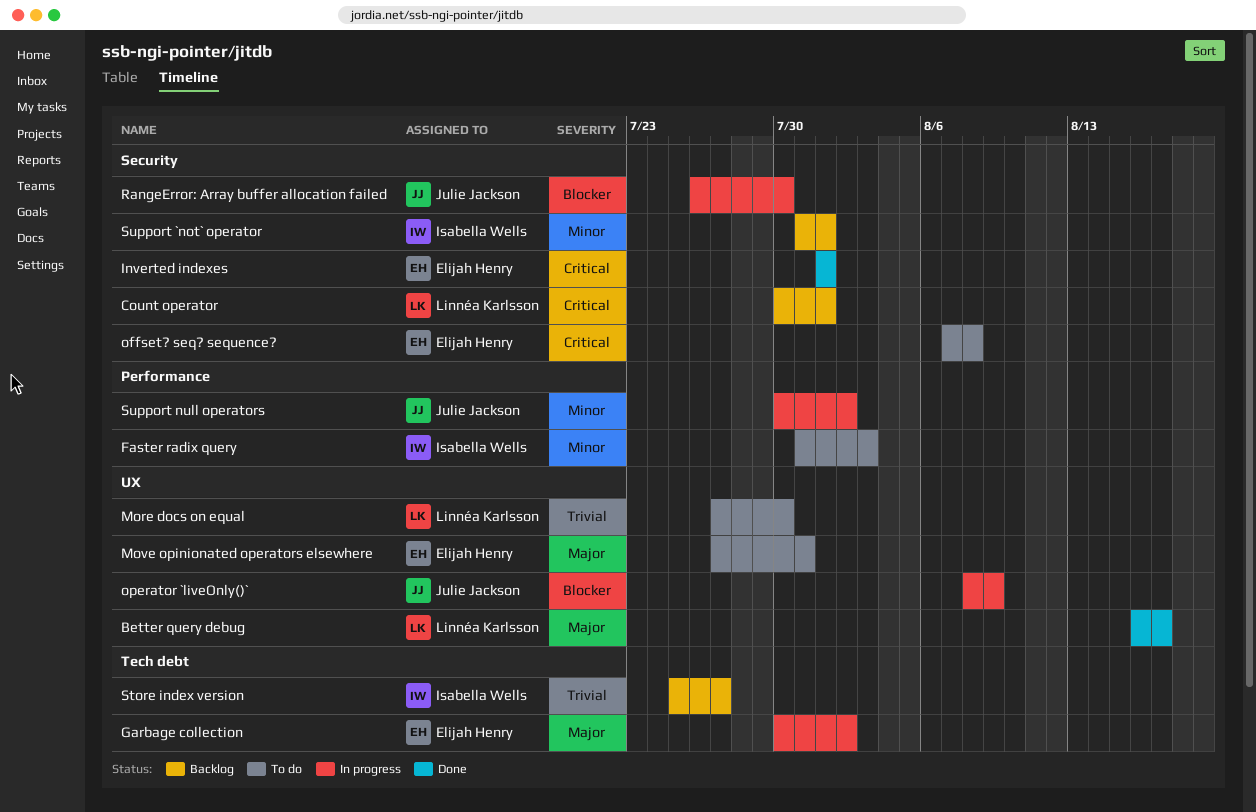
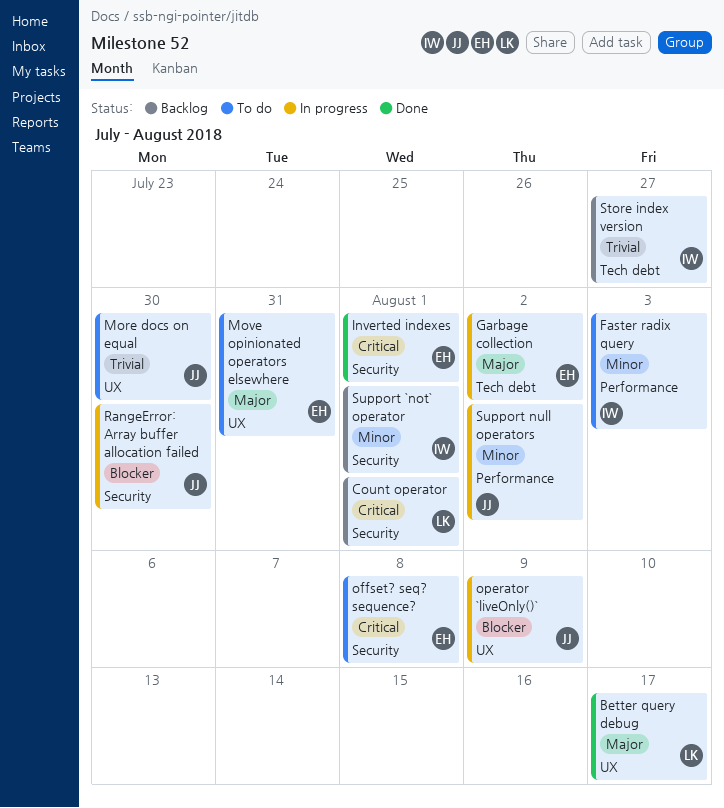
More docs on equal, owner: Linnéa Karlsson -> Julie Jackson

